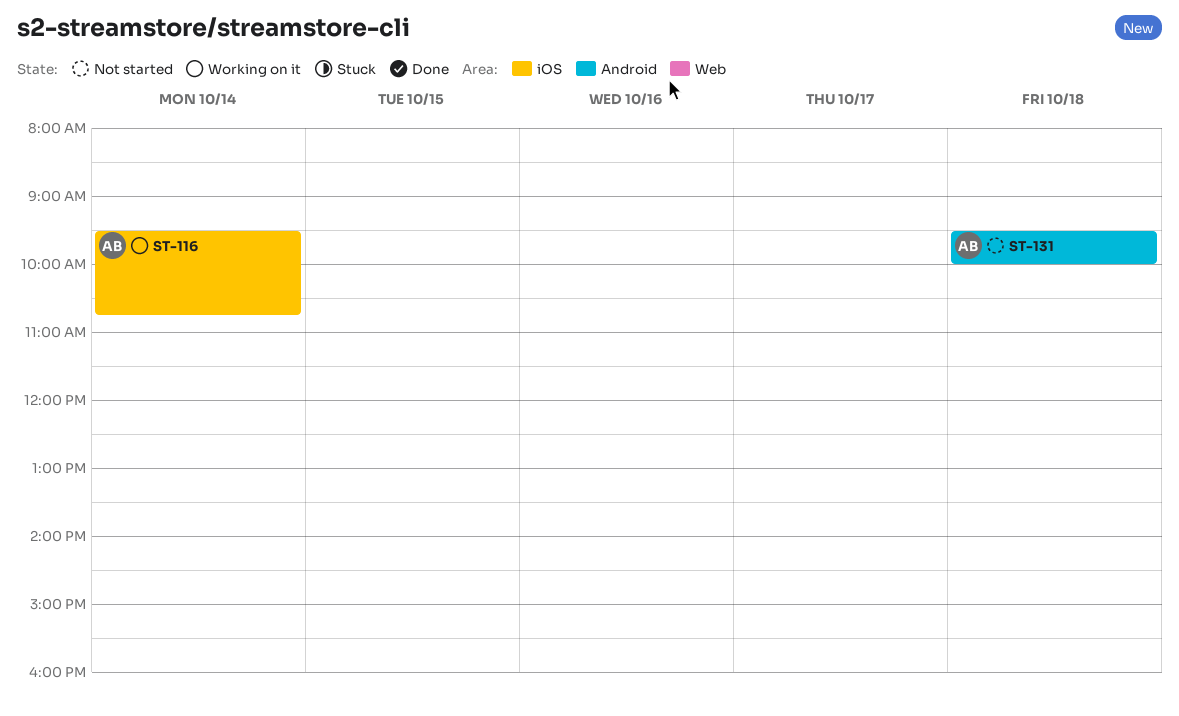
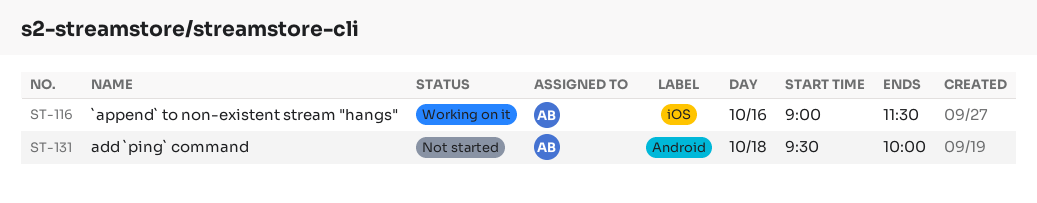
ST-116, day: Oct 14 -> Oct 16
ST-116, begins: 09:30 -> 09:00
ST-116, ends: 10:45 -> 11:30

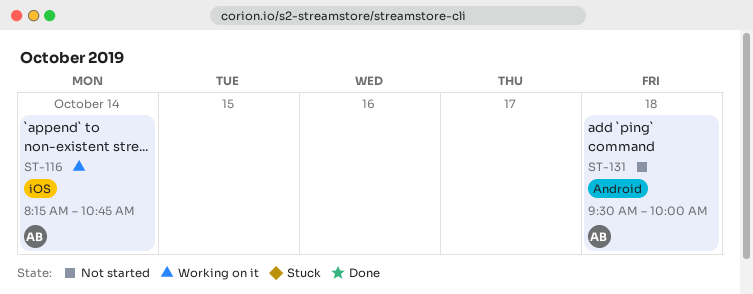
ST-116, day: Oct 16 -> Oct 14
ST-116, begins: 09:00 -> 08:15
ST-116, ends: 11:30 -> 10:45

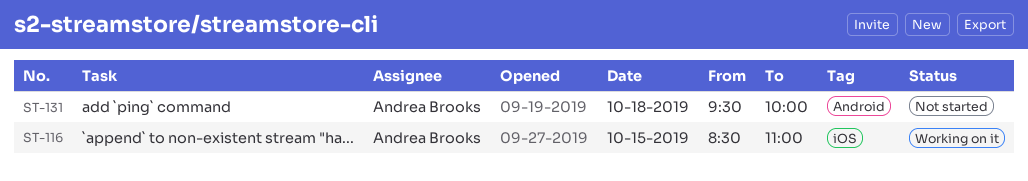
ST-116, day: Oct 14 -> Oct 15
ST-116, begins: 08:15 -> 08:30
ST-116, ends: 10:45 -> 11:00

